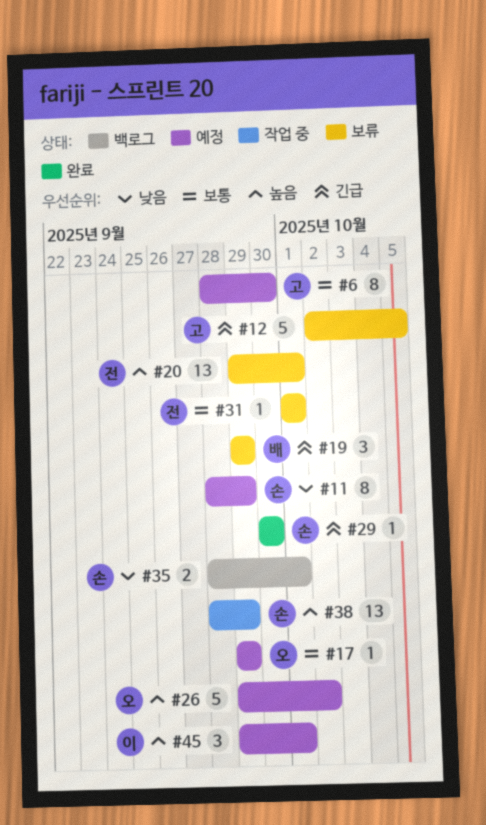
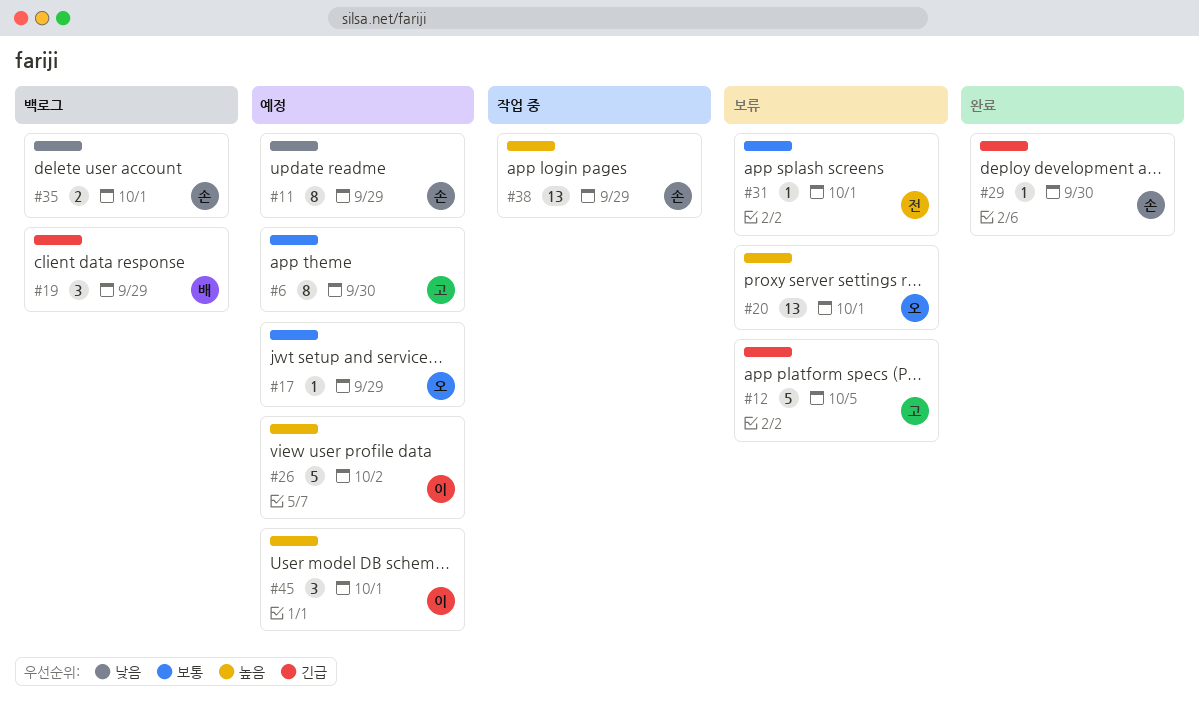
#19, status: 보류 -> 백로그
#20, owner: 전 -> 오
#26, owner: 오 -> 이

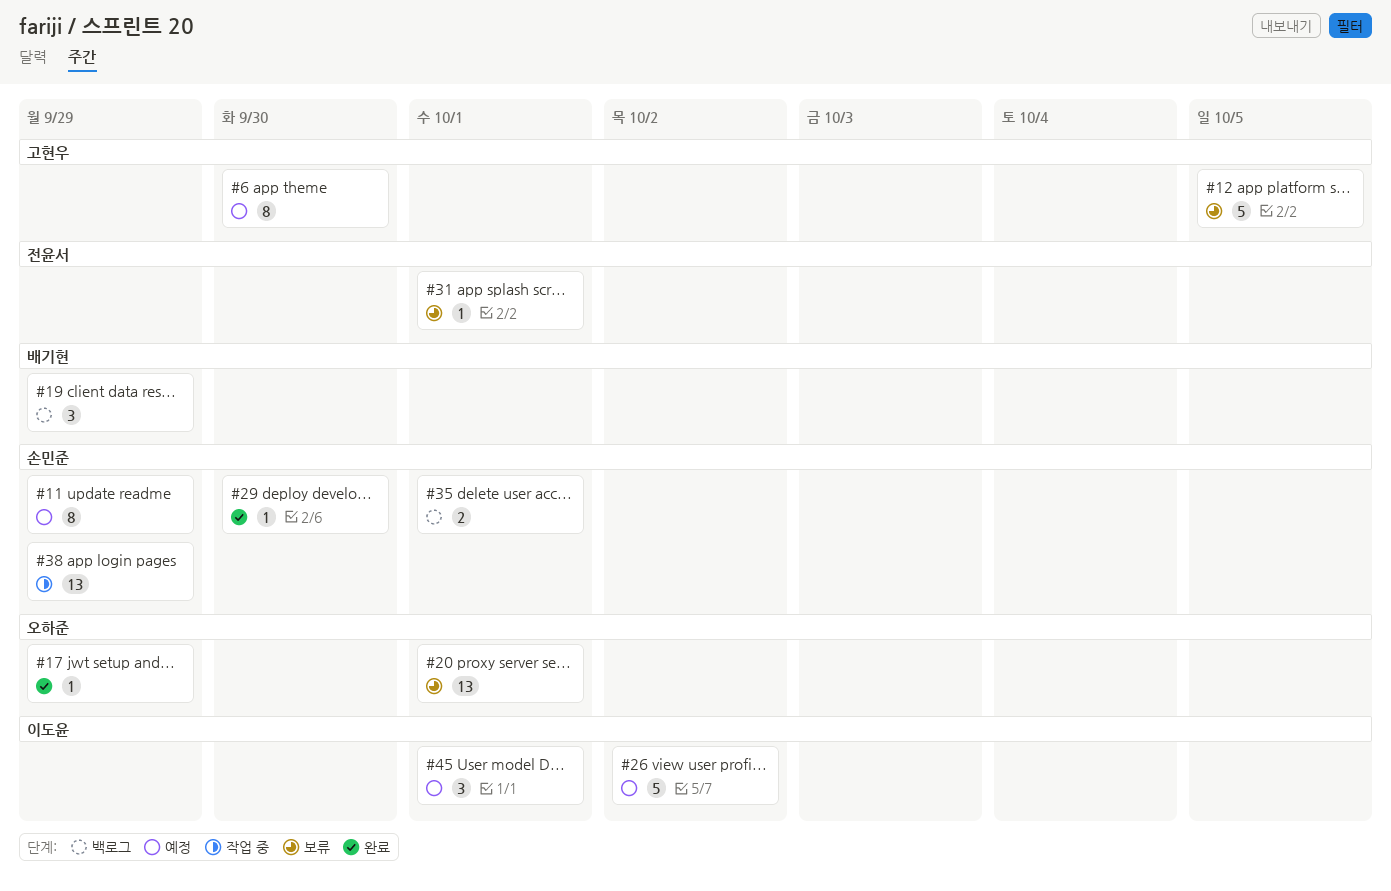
#17, status: 예정 -> 완료

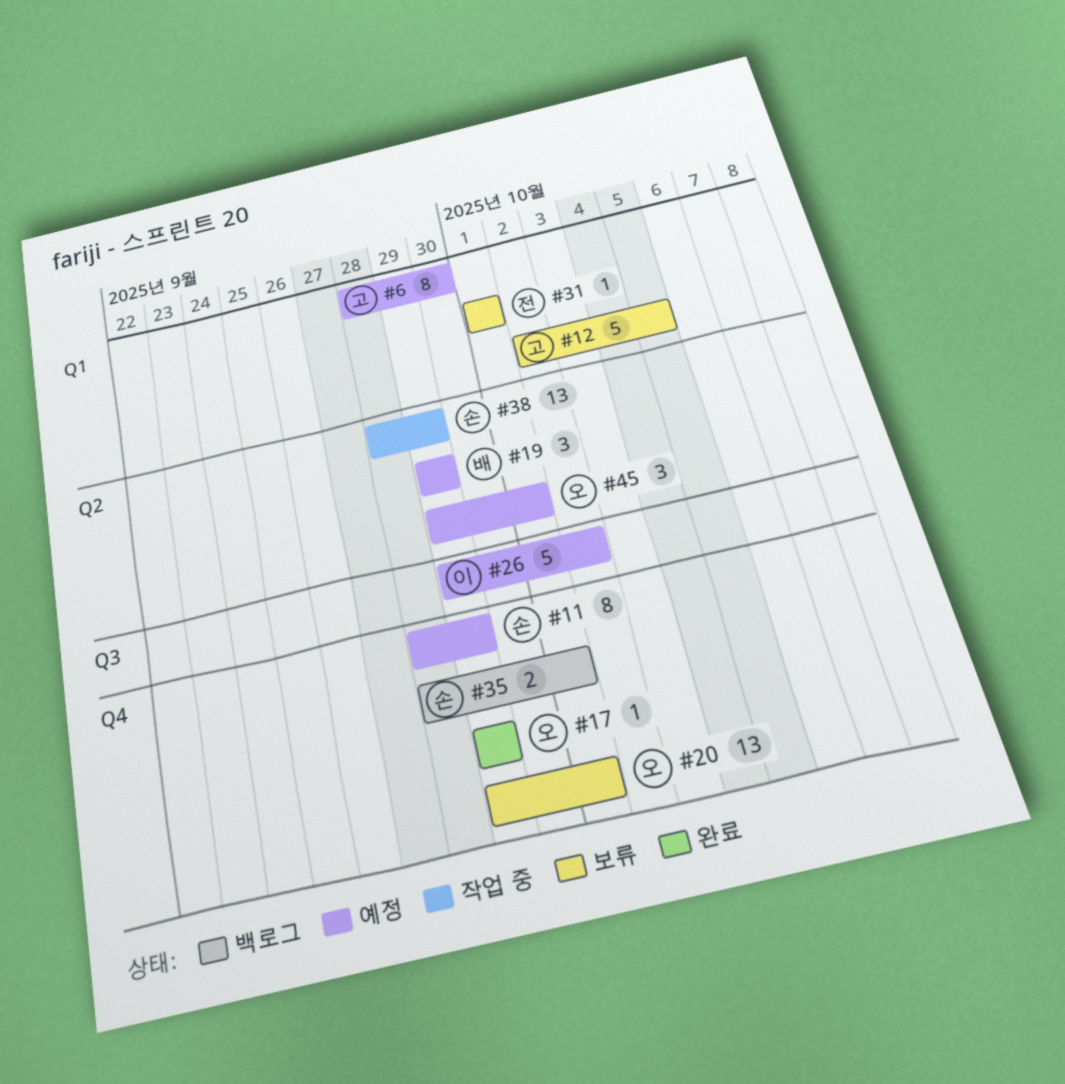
#19, status: 백로그 -> 예정
#29: present -> none
#45, owner: 이도윤 -> 오하준

